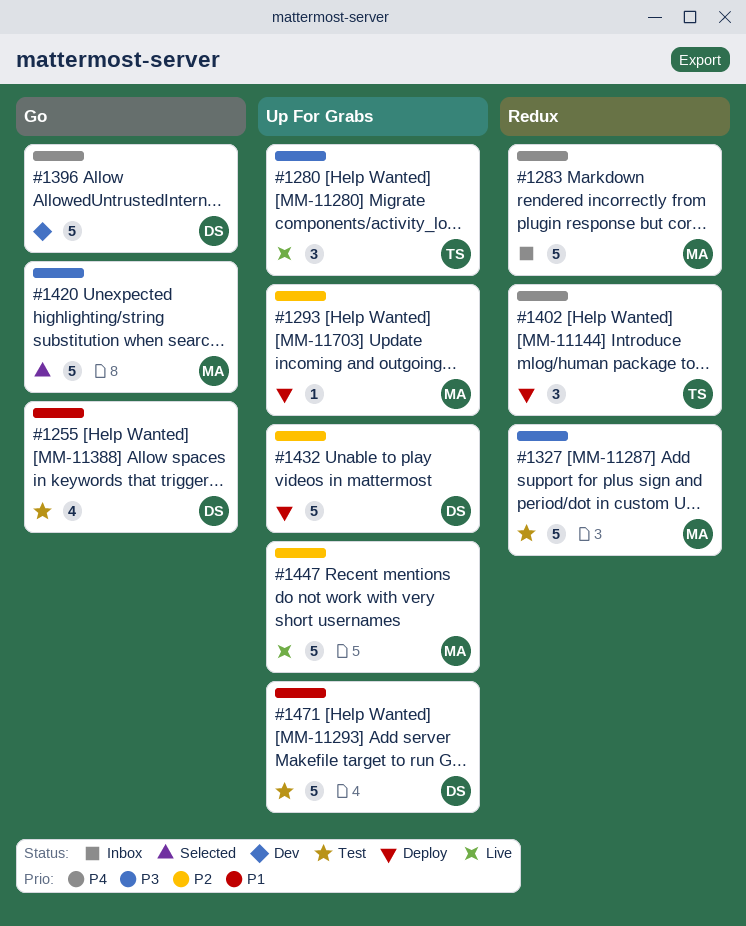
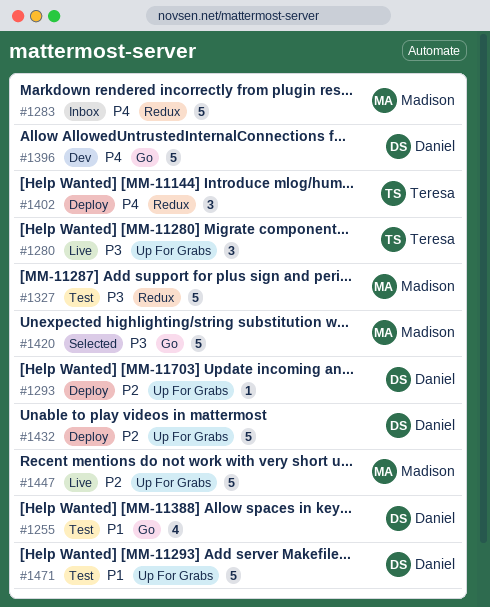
#1293, owner: Madison -> Daniel

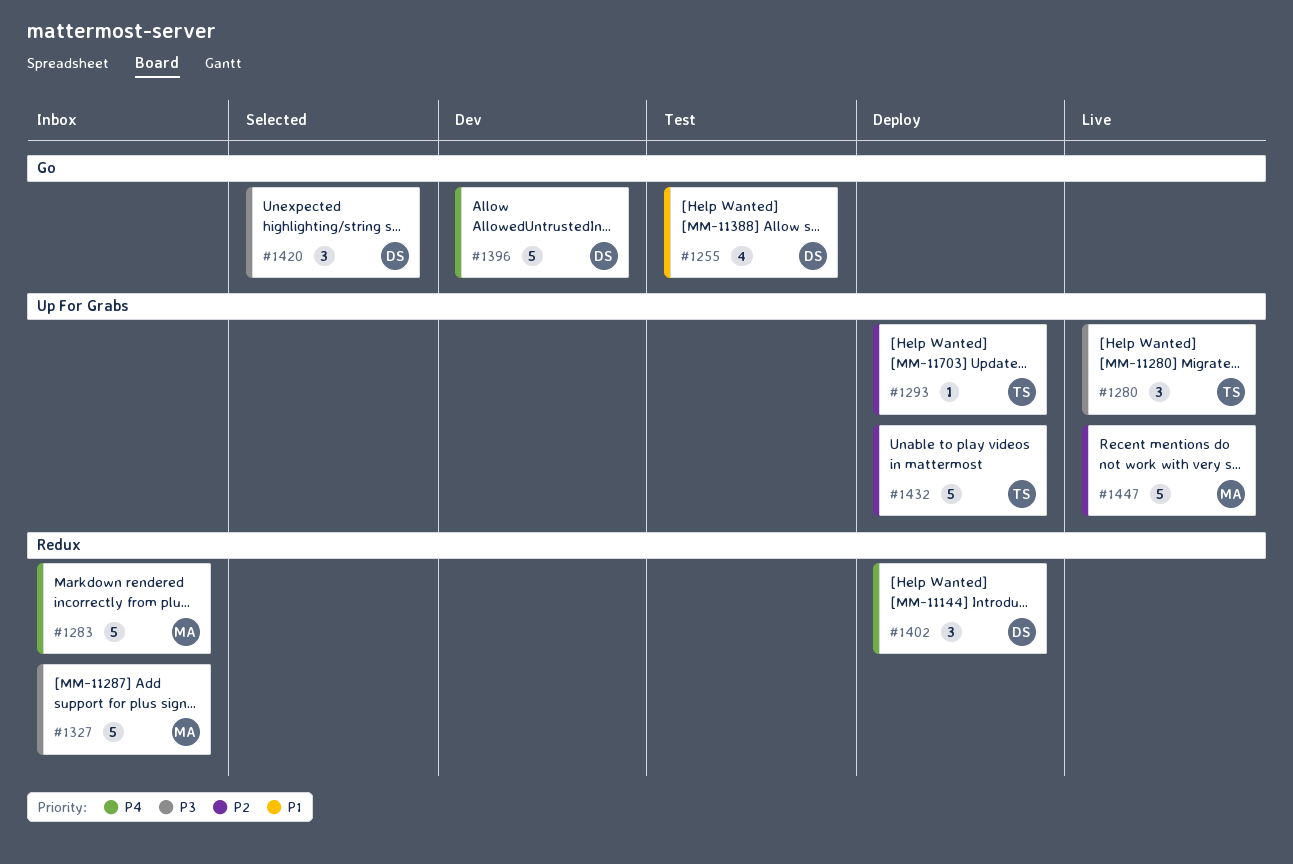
#1293, owner: Daniel -> Teresa
#1327, status: Test -> Inbox
#1402, owner: Teresa -> Daniel
#1420, owner: Madison -> Daniel
#1420, estimate: 5 -> 3
#1432, owner: Daniel -> Teresa
#1471: present -> none

